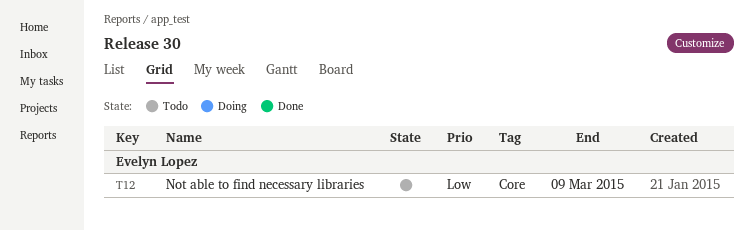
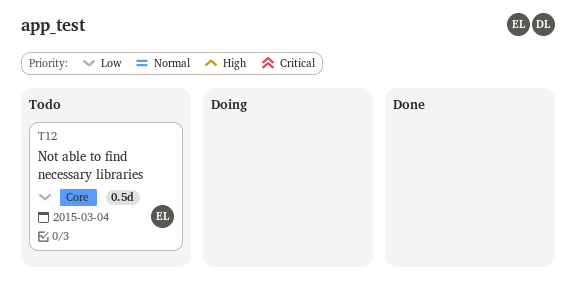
T12, due: Mar 9 -> Mar 4

